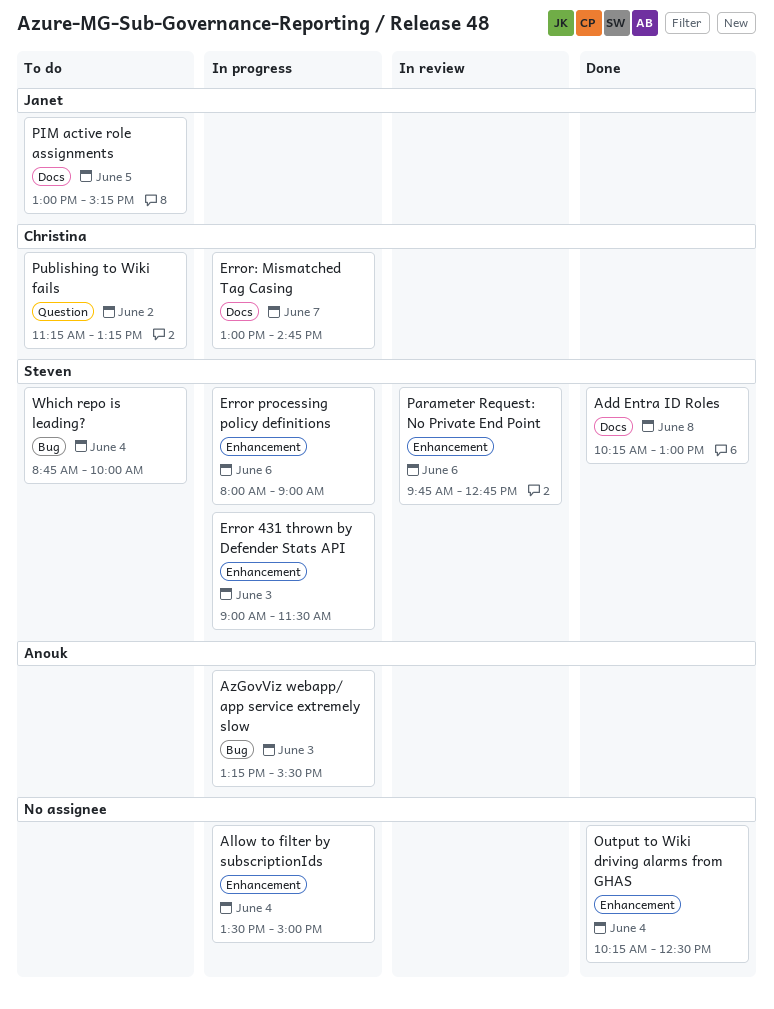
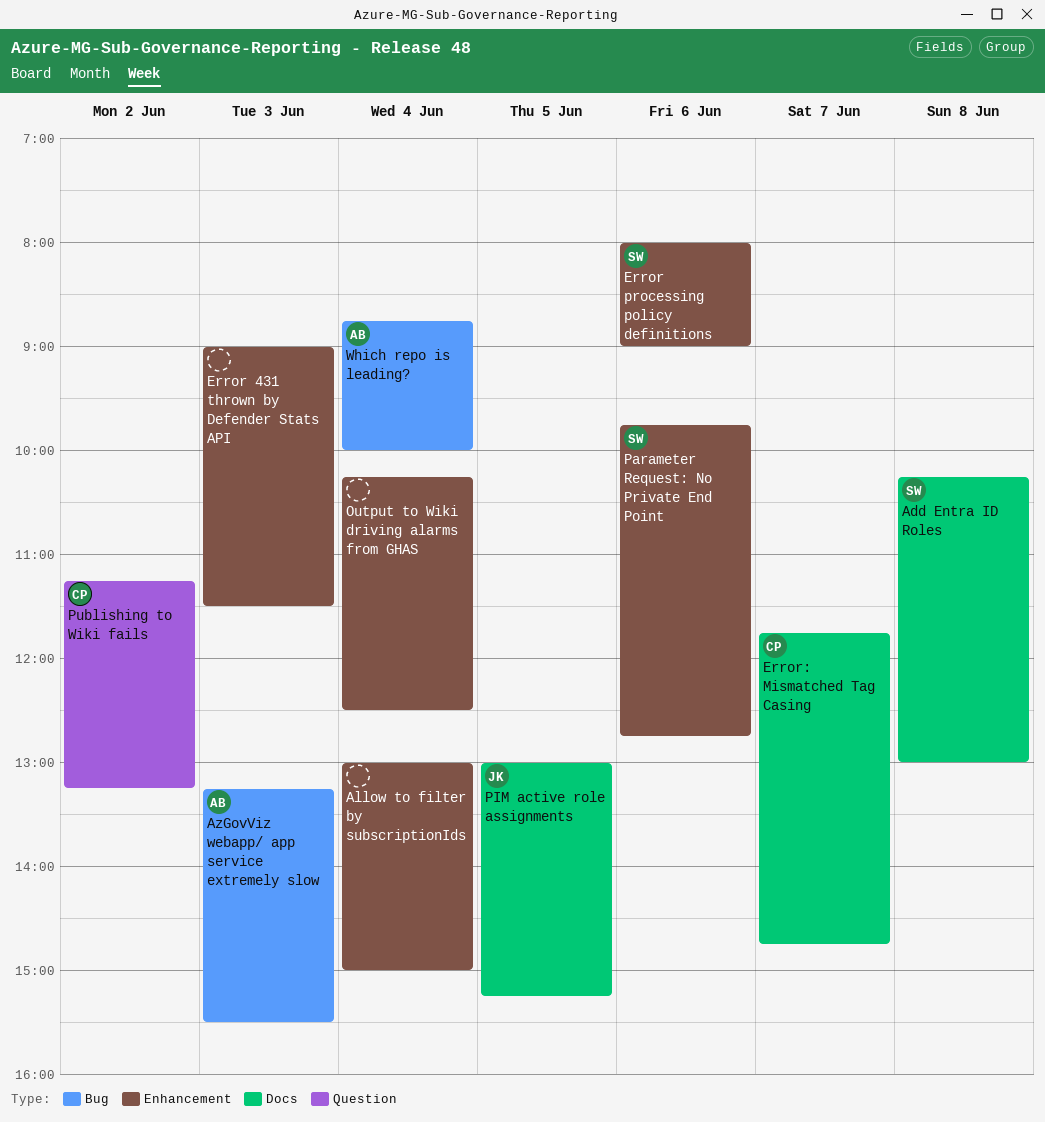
Allow to filter by subscriptionIds, begins: 13:30 -> 13:00
Error 431 thrown by Defender Stats API, owner: Steven -> none
Error: Mismatched Tag Casing, begins: 13:00 -> 11:45
Which repo is leading?, owner: Steven -> Anouk

